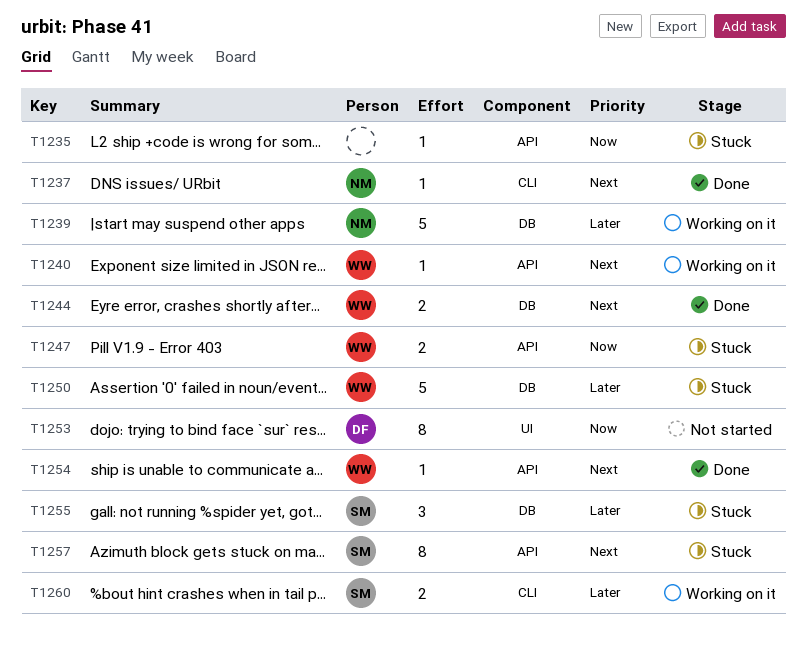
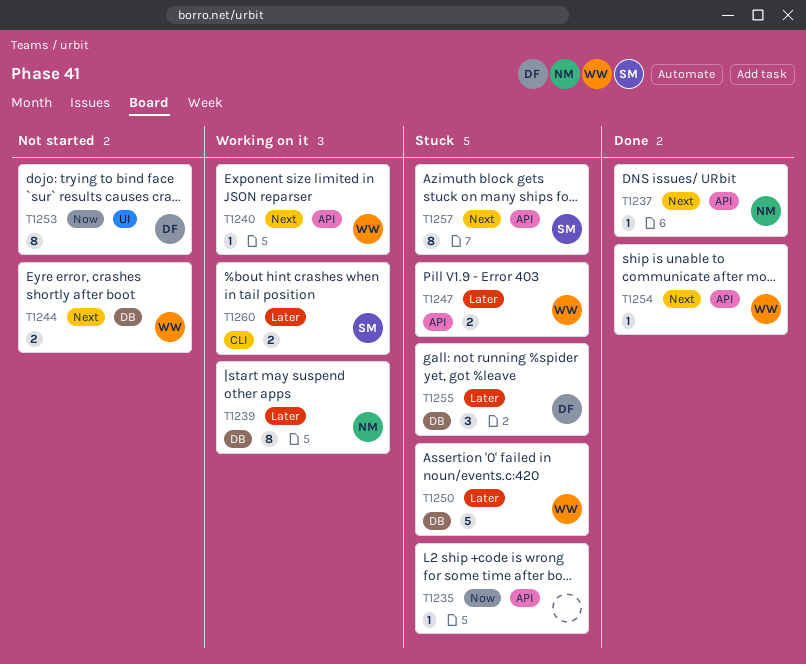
T1237, label: CLI -> API
T1239, estimate: 5 -> 8
T1244, status: Done -> Not started
T1247, priority: Now -> Later
T1255, owner: SM -> DF

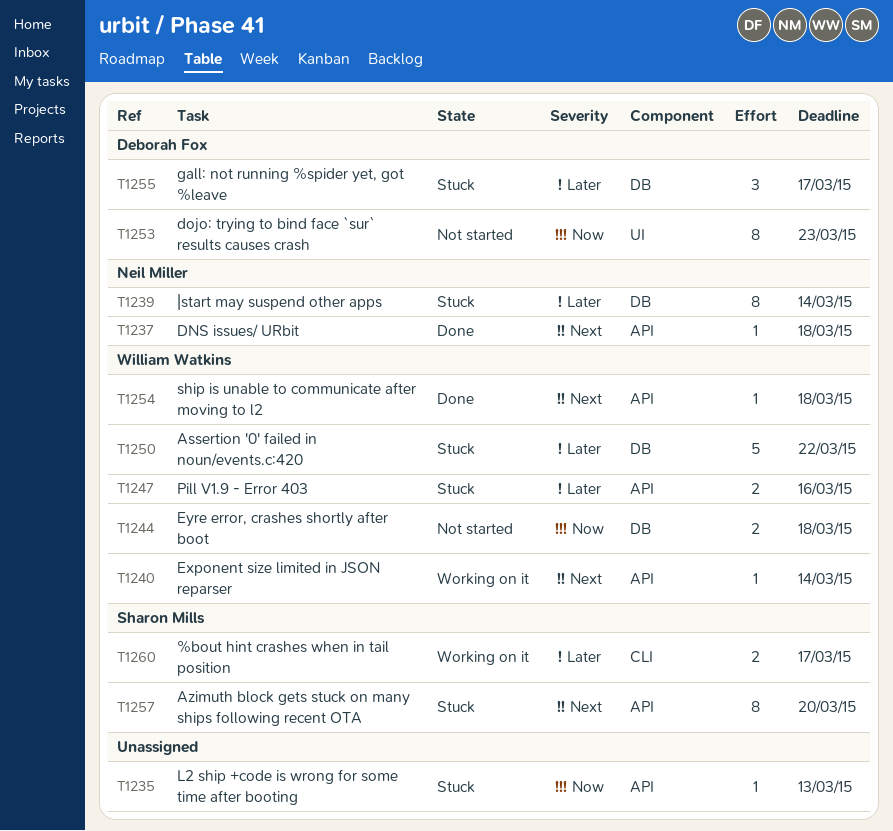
T1239, status: Working on it -> Stuck
T1244, priority: Next -> Now

